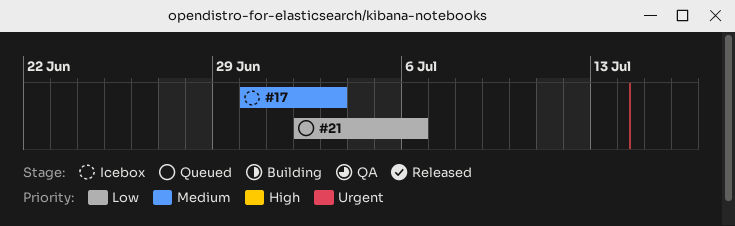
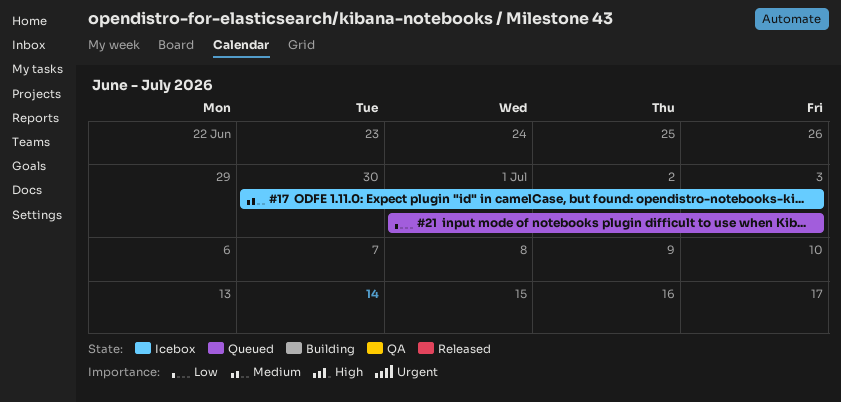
#21, start: Jul 2 -> Jul 1
#21, due: Jul 6 -> Jul 3

